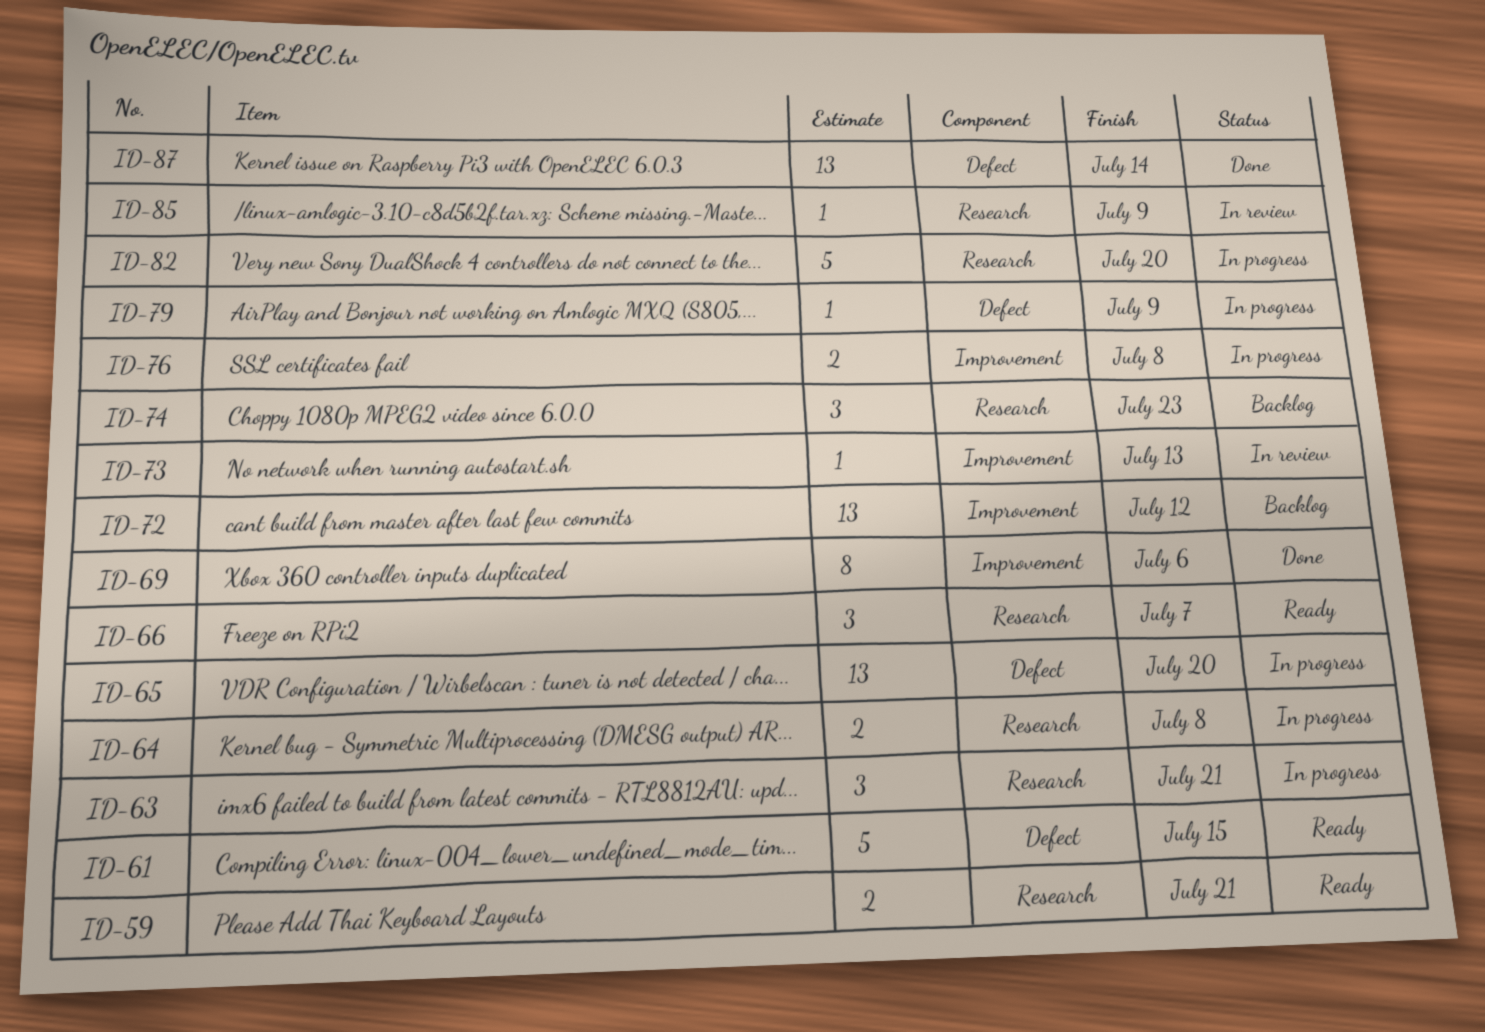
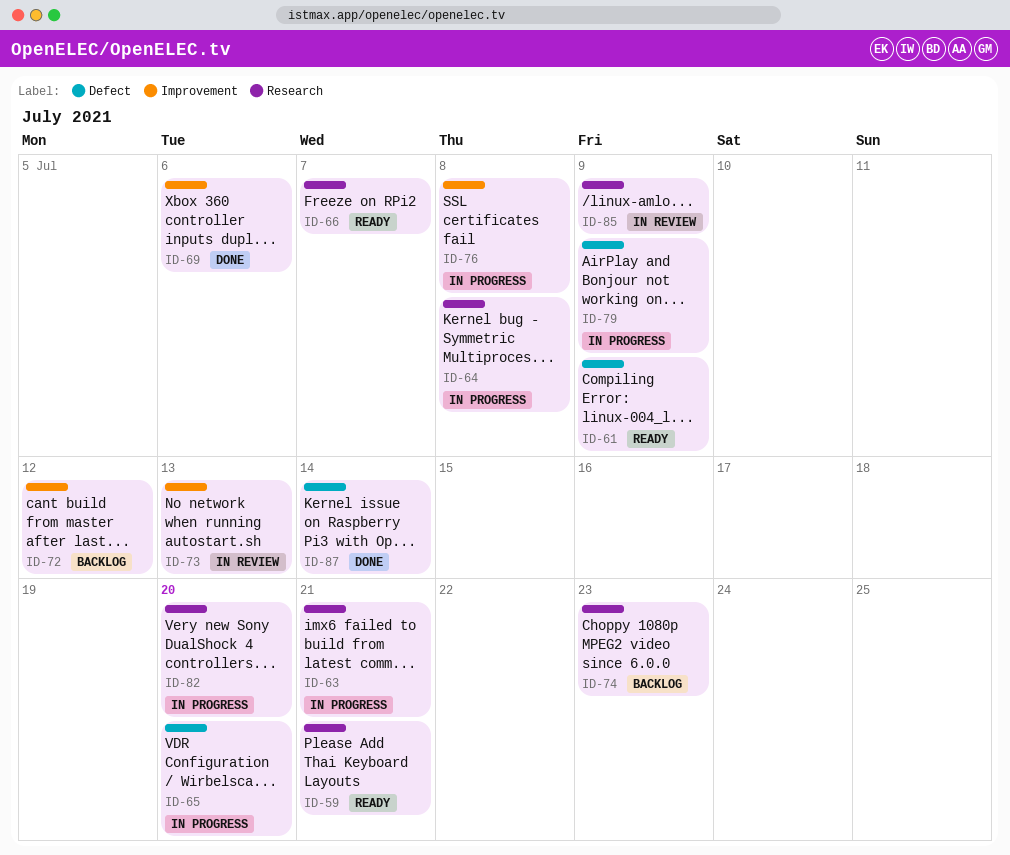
ID-61, due: Jul 15 -> Jul 9

